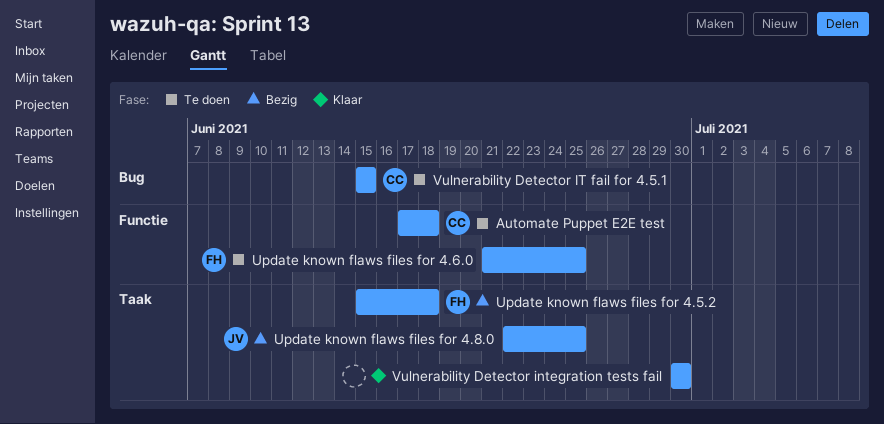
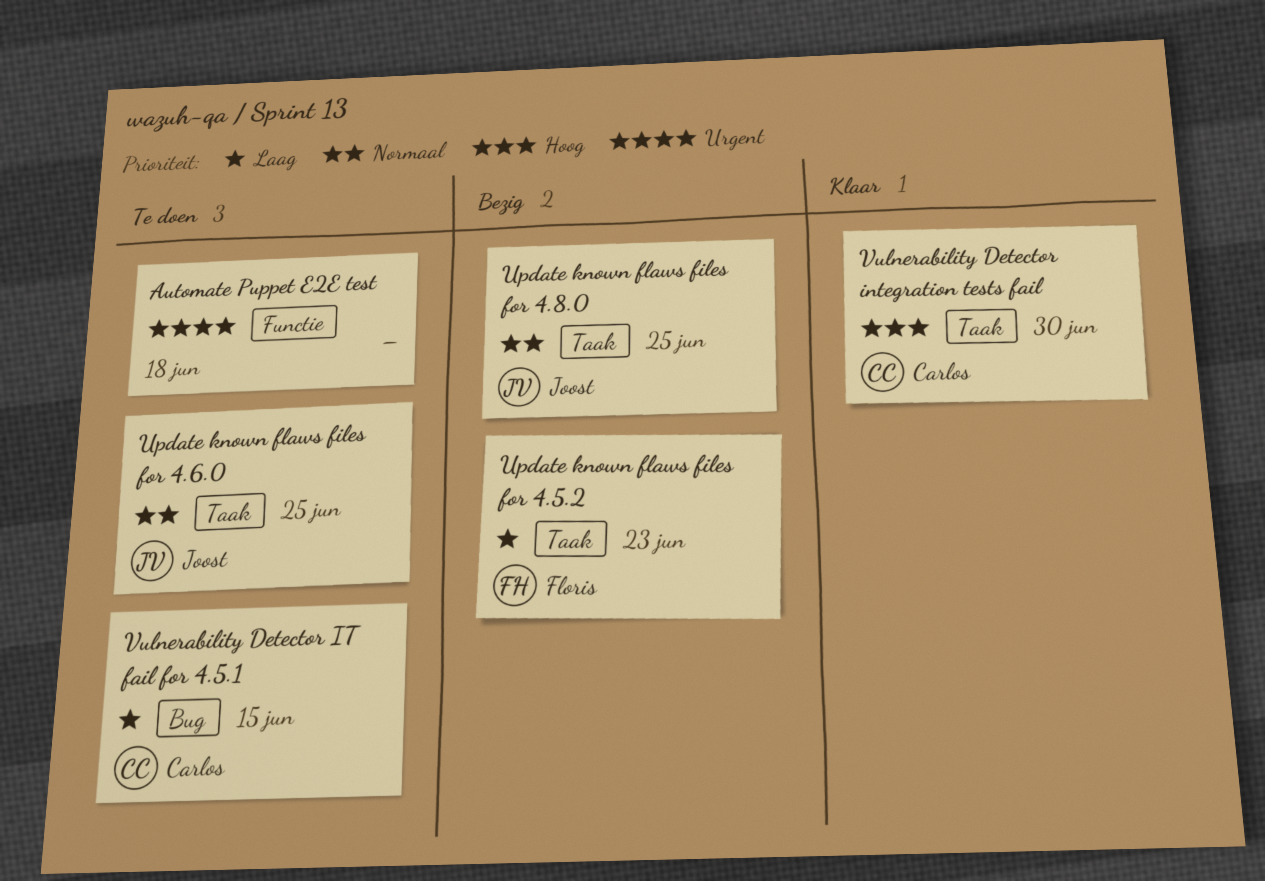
Automate Puppet E2E test, owner: Carlos -> none
Update known flaws files for 4.5.2, due: Jun 18 -> Jun 23
Update known flaws files for 4.6.0, owner: Floris -> Joost
Update known flaws files for 4.6.0, label: Functie -> Taak
Vulnerability Detector integration tests fail, owner: none -> Carlos

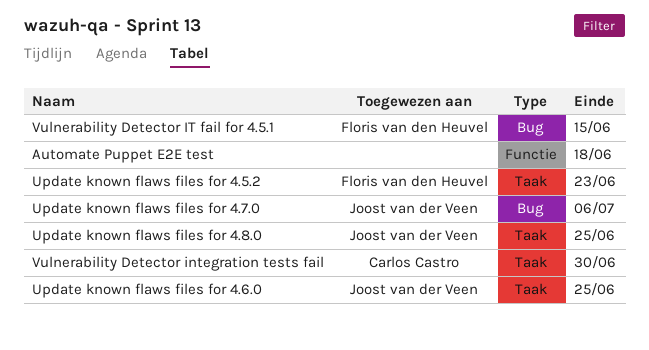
Update known flaws files for 4.7.0: none -> present
Vulnerability Detector IT fail for 4.5.1, owner: Carlos Castro -> Floris van den Heuvel

